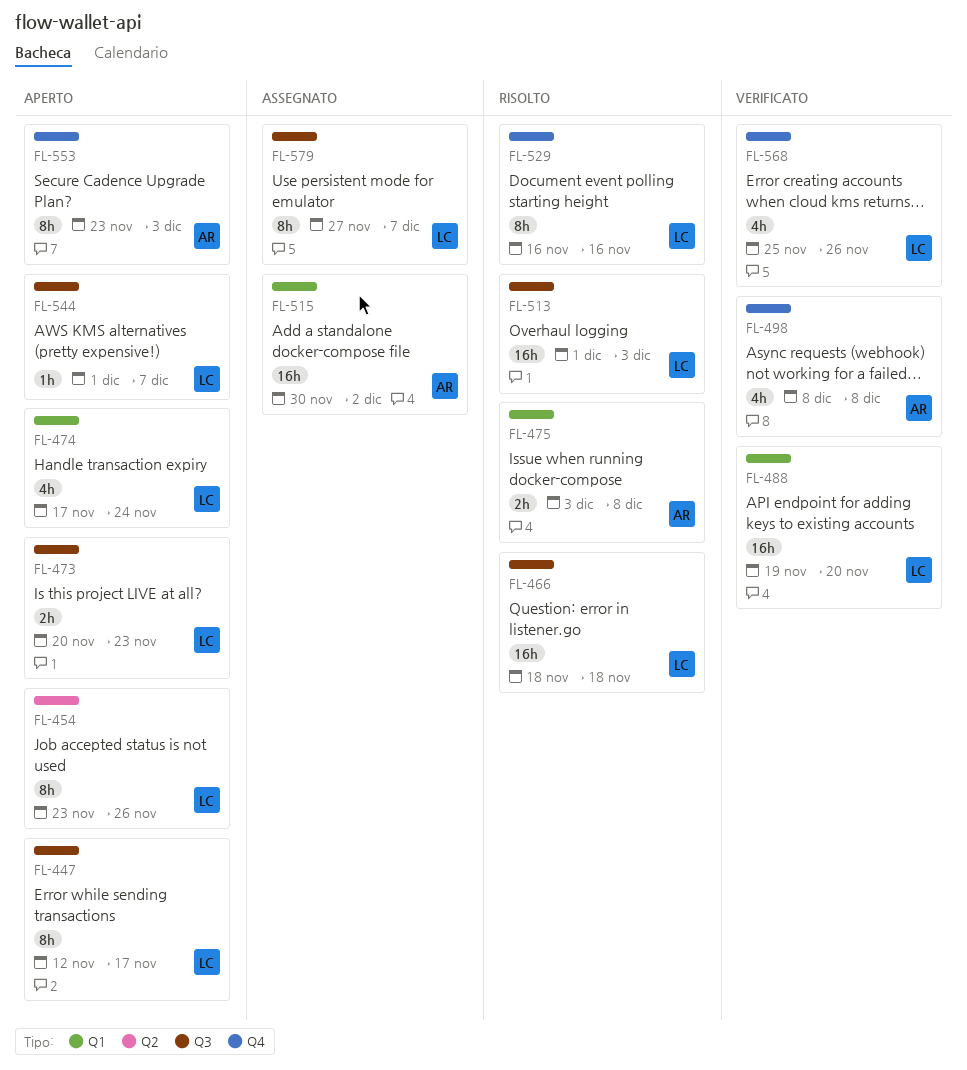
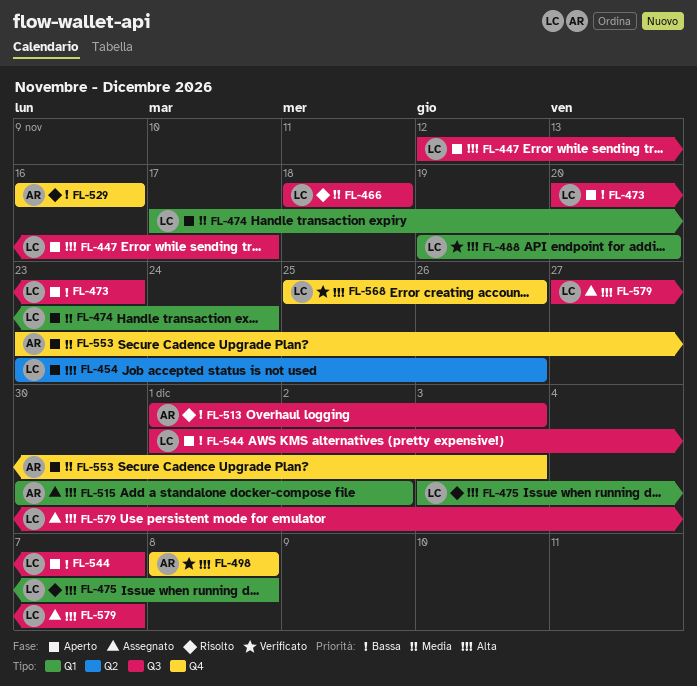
FL-475, owner: AR -> LC
FL-513, owner: LC -> AR
FL-529, owner: LC -> AR

